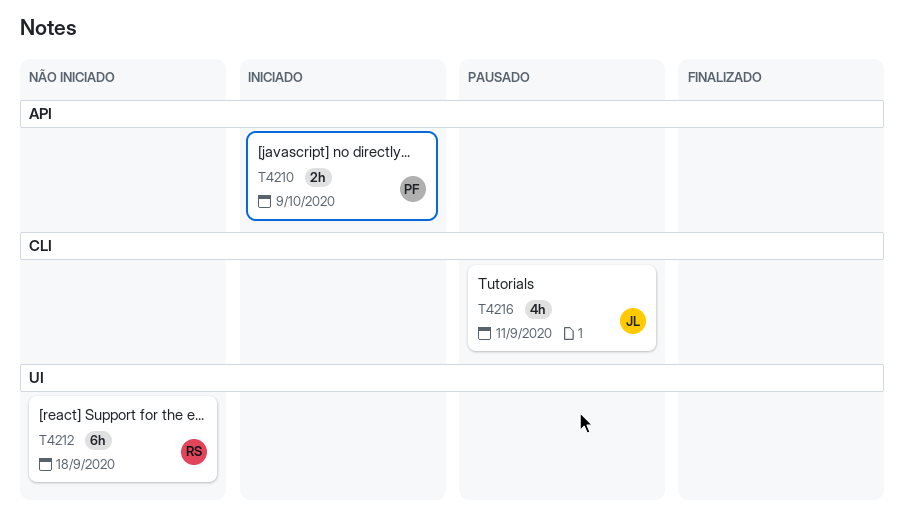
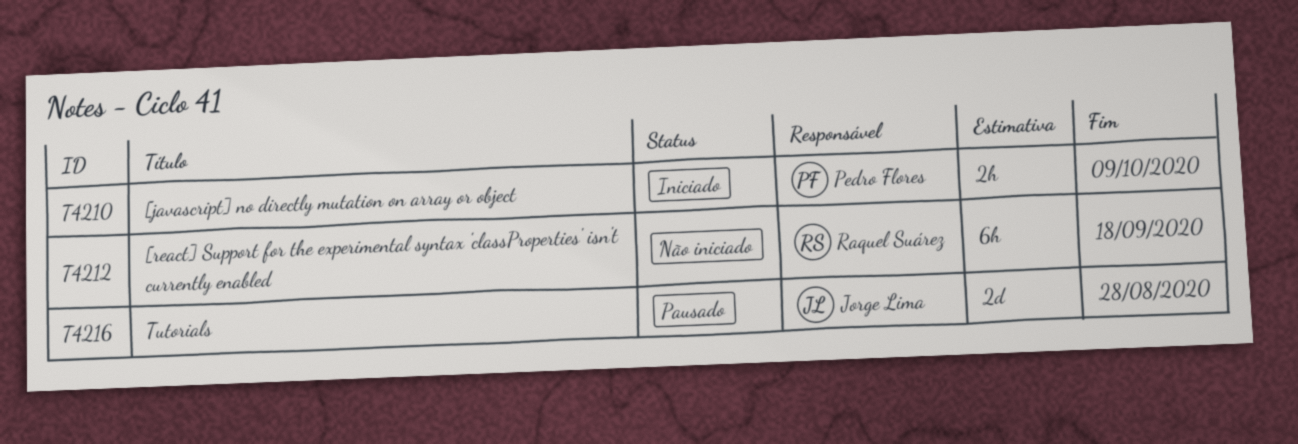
T4216, estimate: 4h -> 2d
T4216, due: Sep 11 -> Aug 28

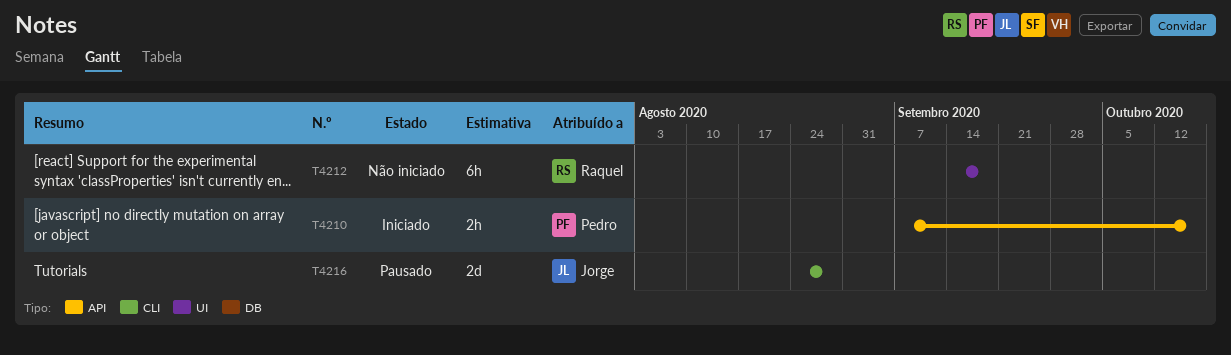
T4210, due: Oct 9 -> Oct 16

